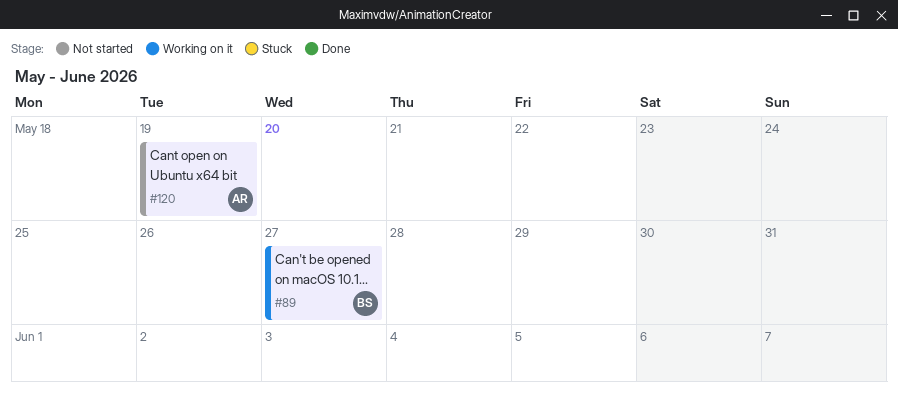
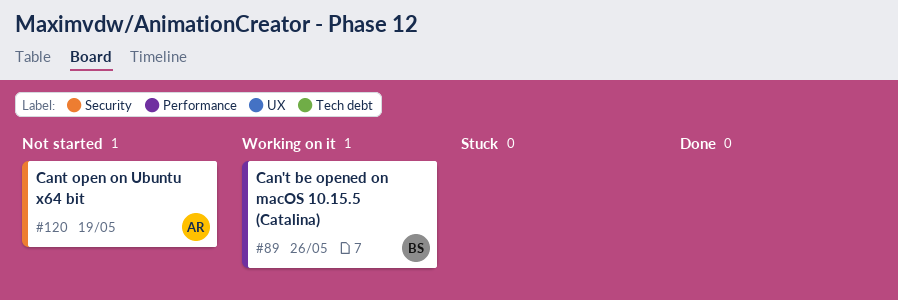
#89, due: May 27 -> May 26

